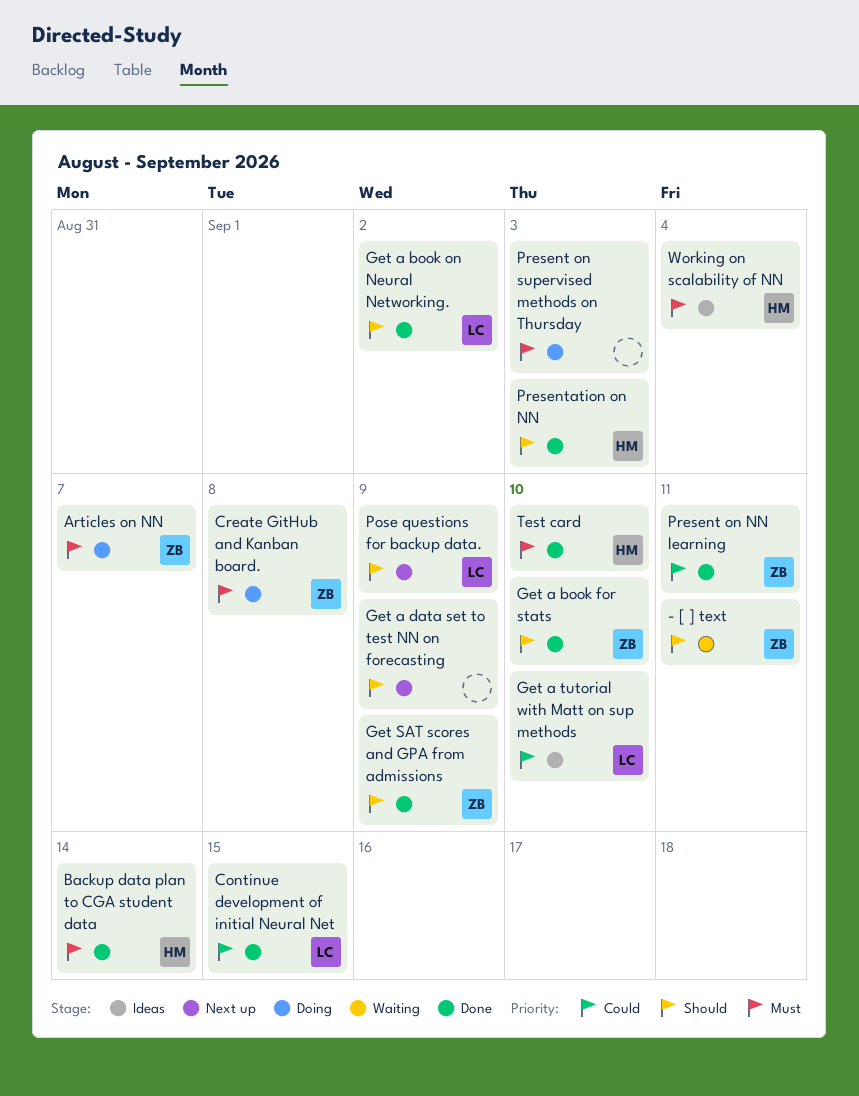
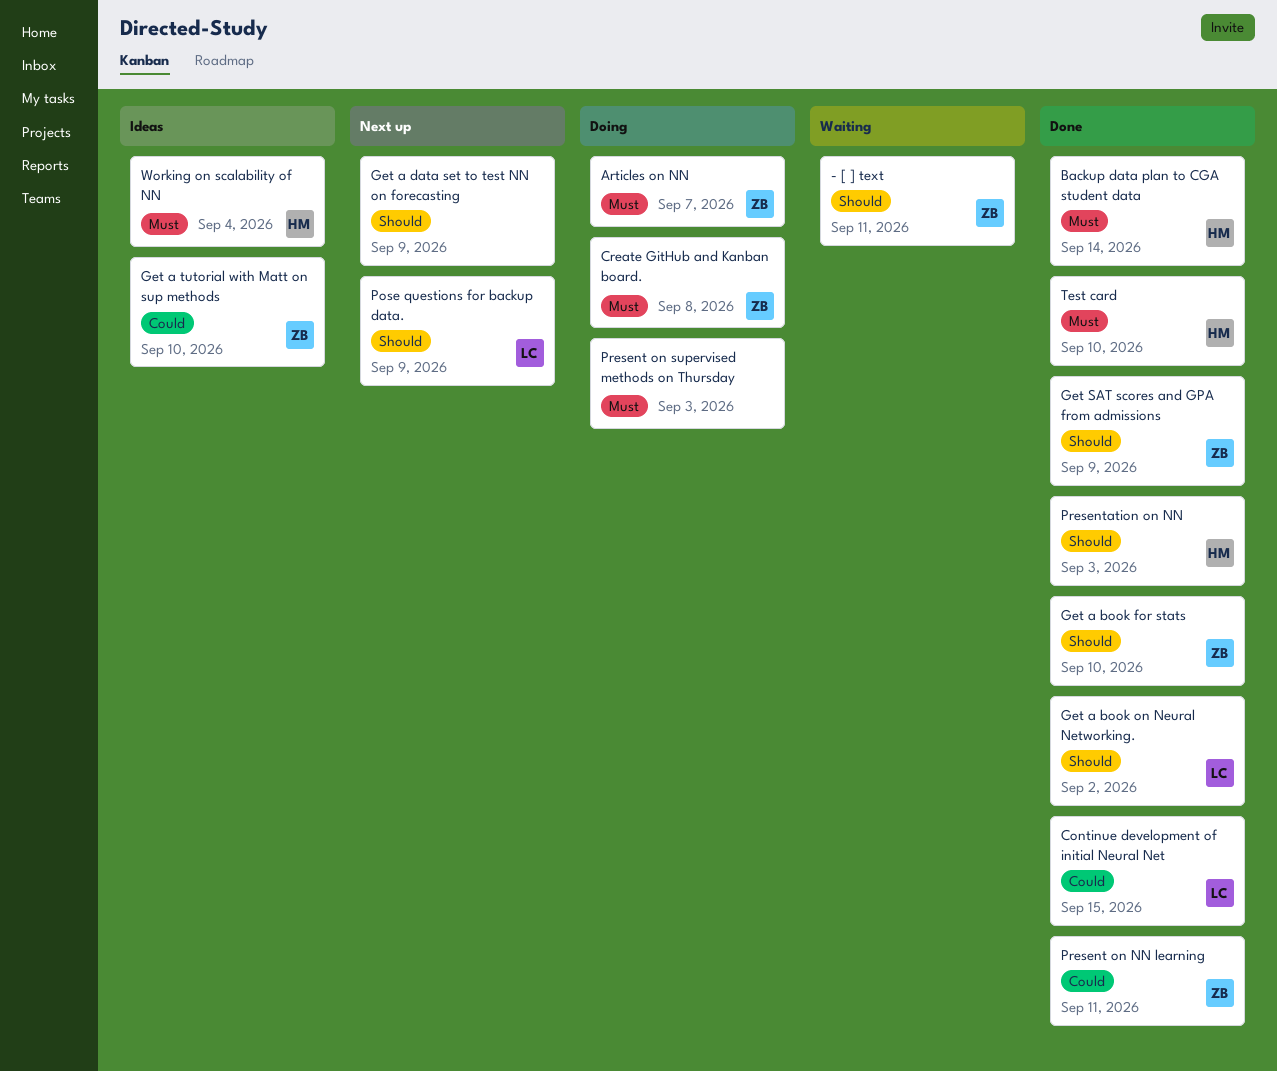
Get a tutorial with Matt on sup methods, owner: LC -> ZB

